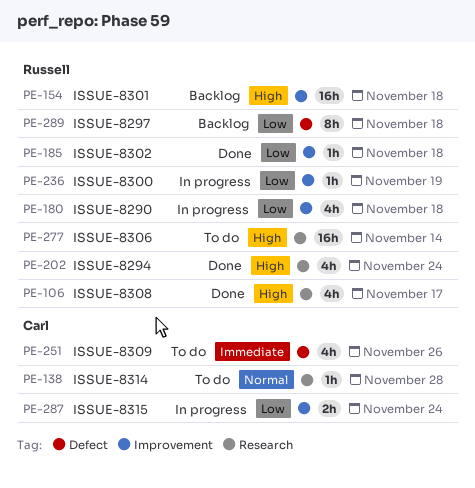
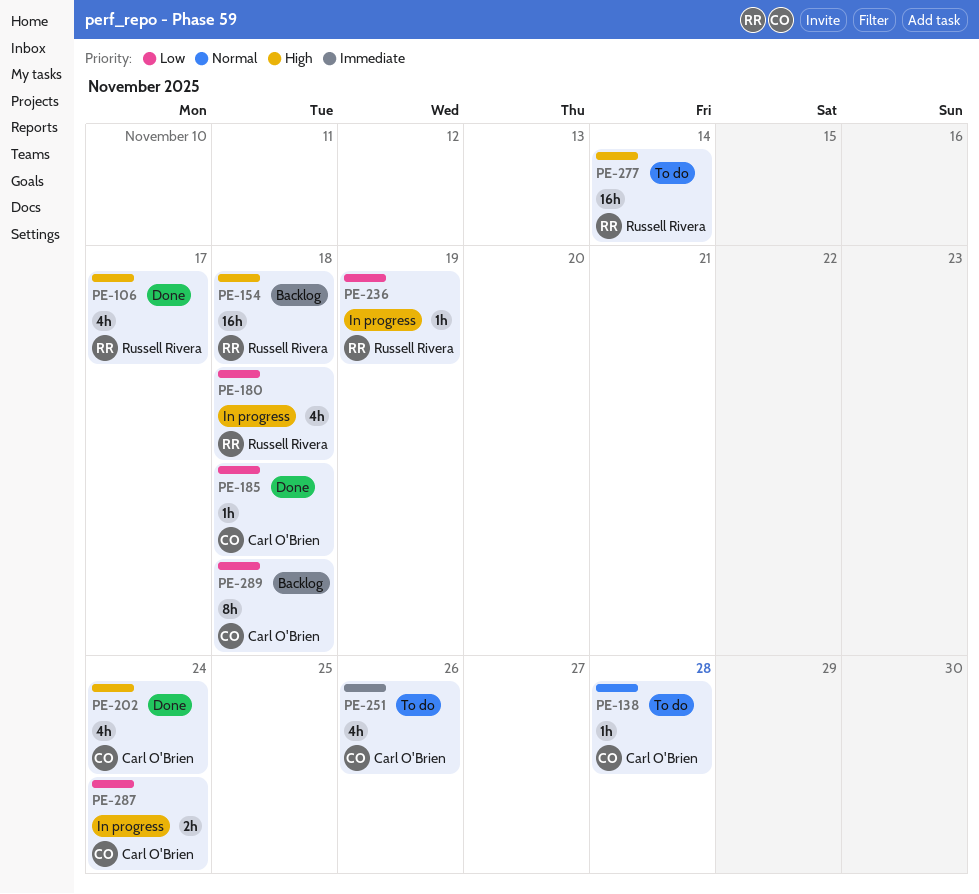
PE-185, owner: Russell Rivera -> Carl O'Brien
PE-202, owner: Russell Rivera -> Carl O'Brien
PE-289, owner: Russell Rivera -> Carl O'Brien

